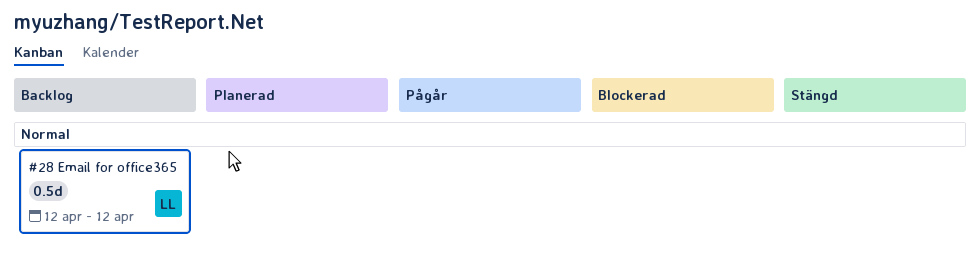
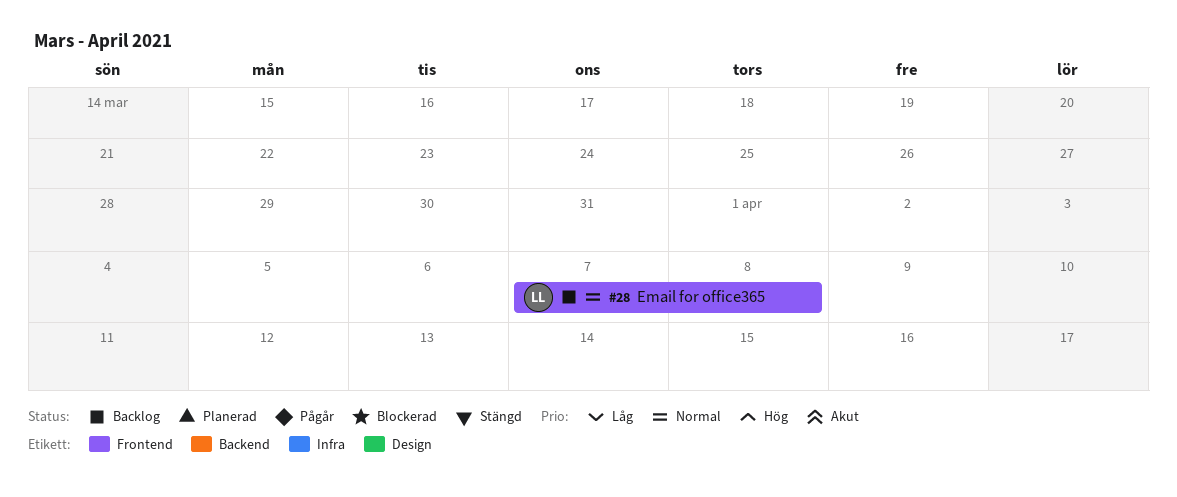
#28, start: Apr 12 -> Apr 7
#28, due: Apr 12 -> Apr 8

